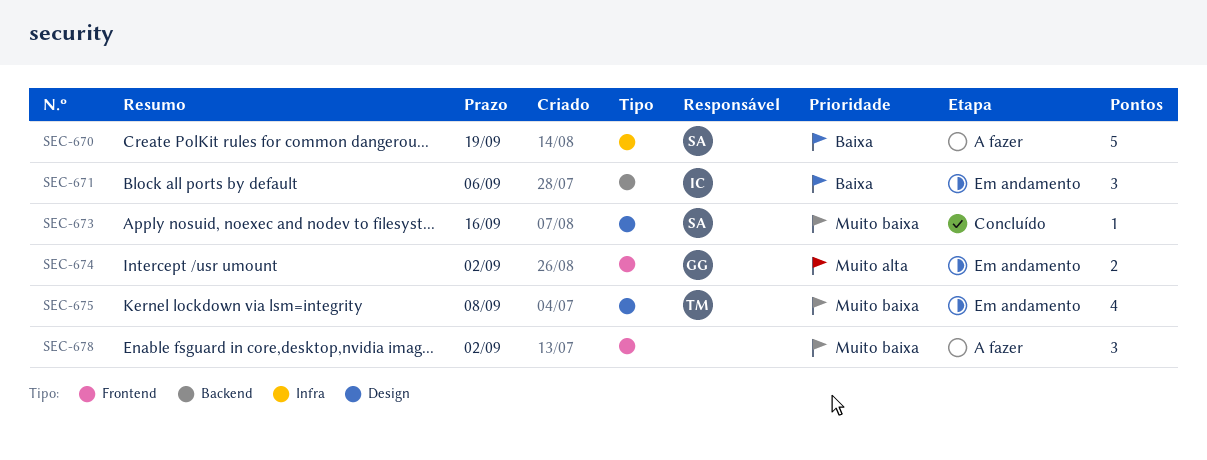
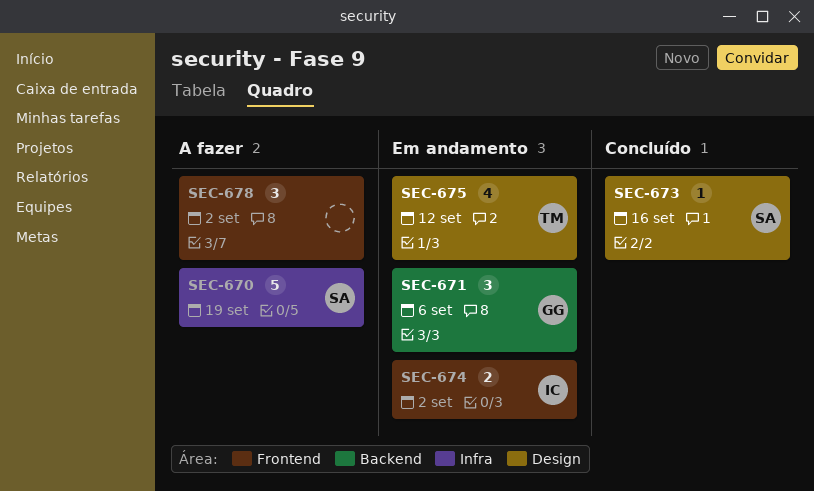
SEC-671, owner: IC -> GG
SEC-674, owner: GG -> IC
SEC-675, due: Sep 8 -> Sep 12

